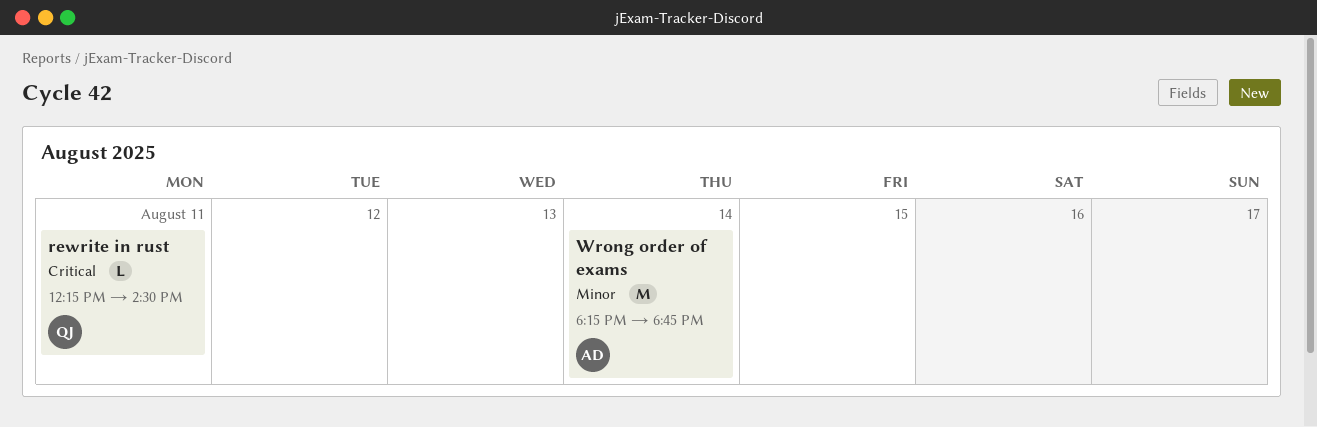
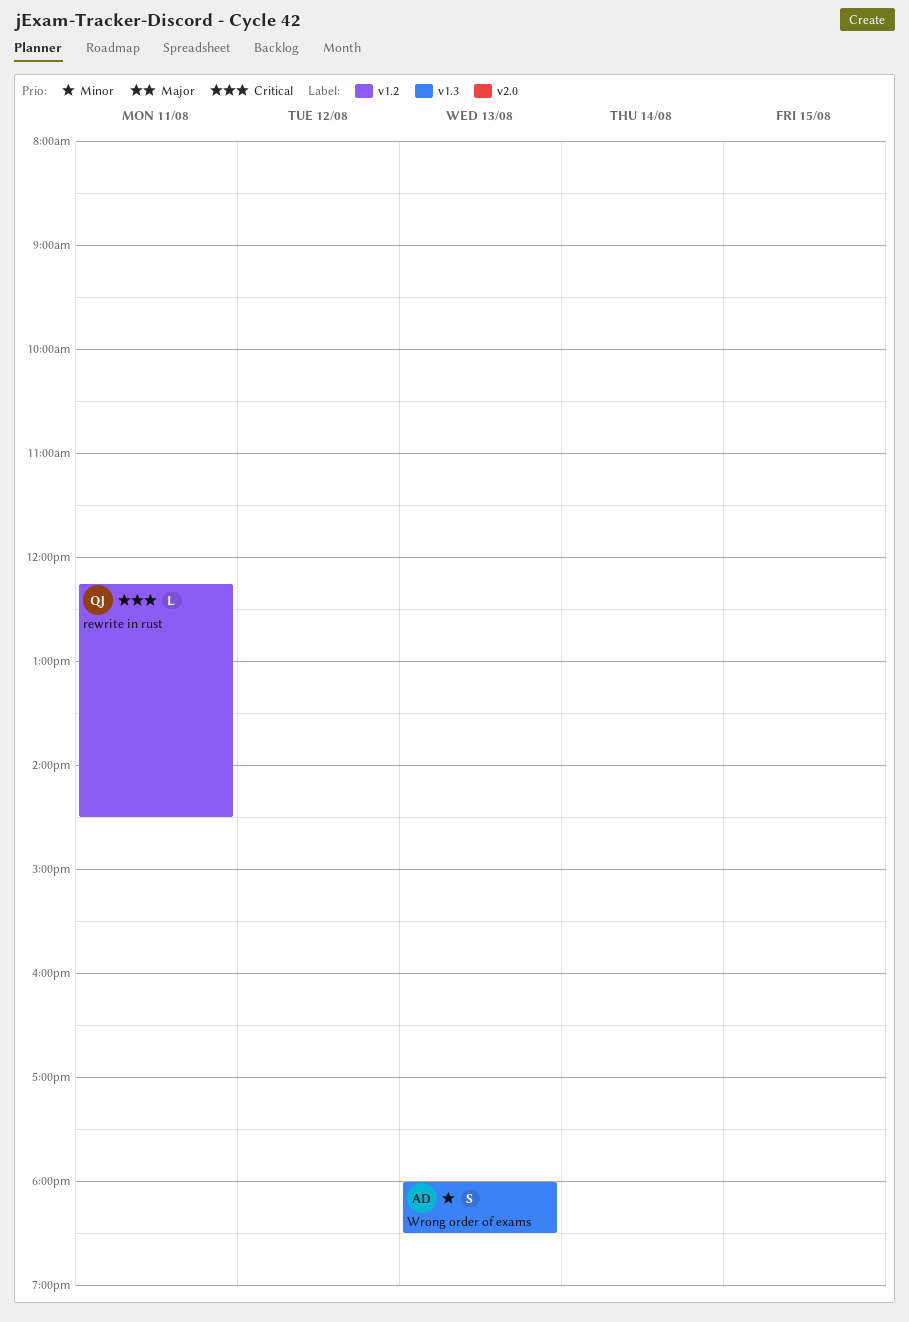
Wrong order of exams, estimate: M -> S
Wrong order of exams, day: Aug 14 -> Aug 13
Wrong order of exams, begins: 18:15 -> 18:00
Wrong order of exams, ends: 18:45 -> 18:30

